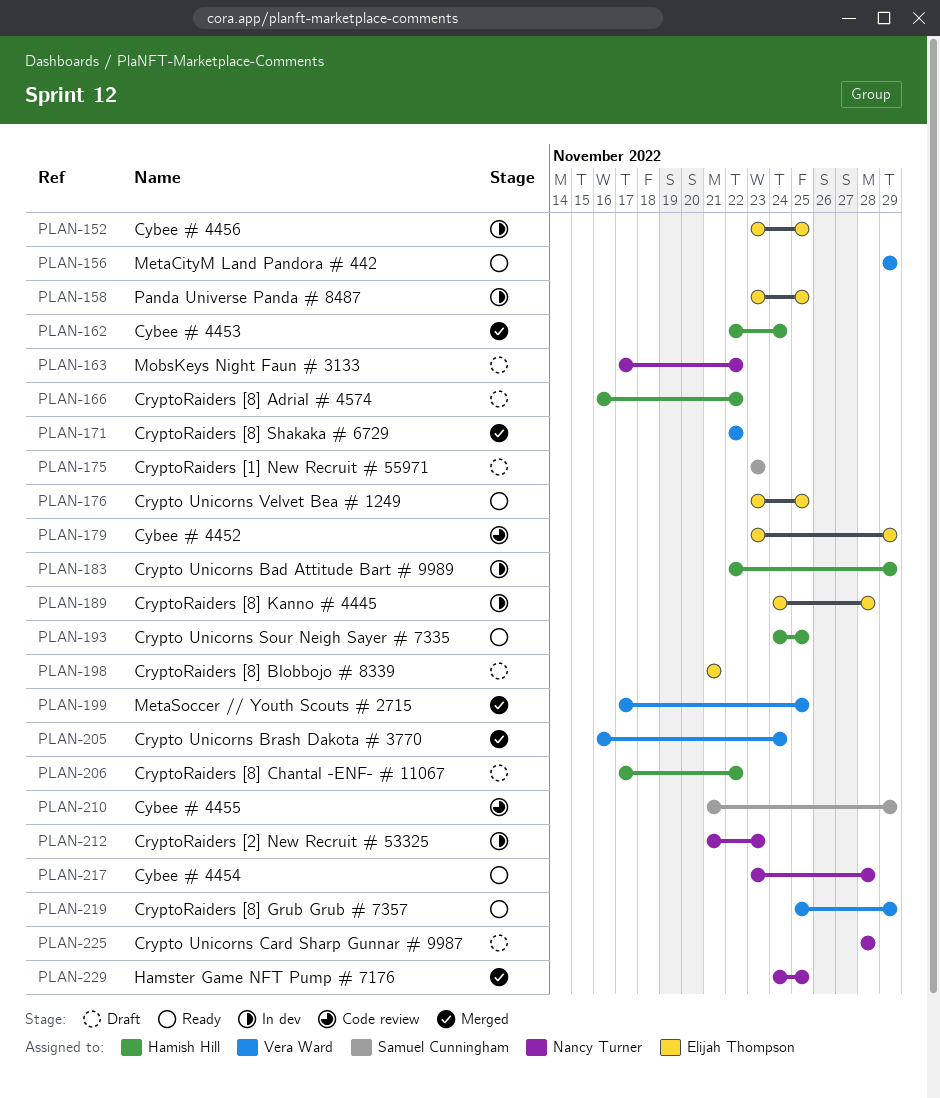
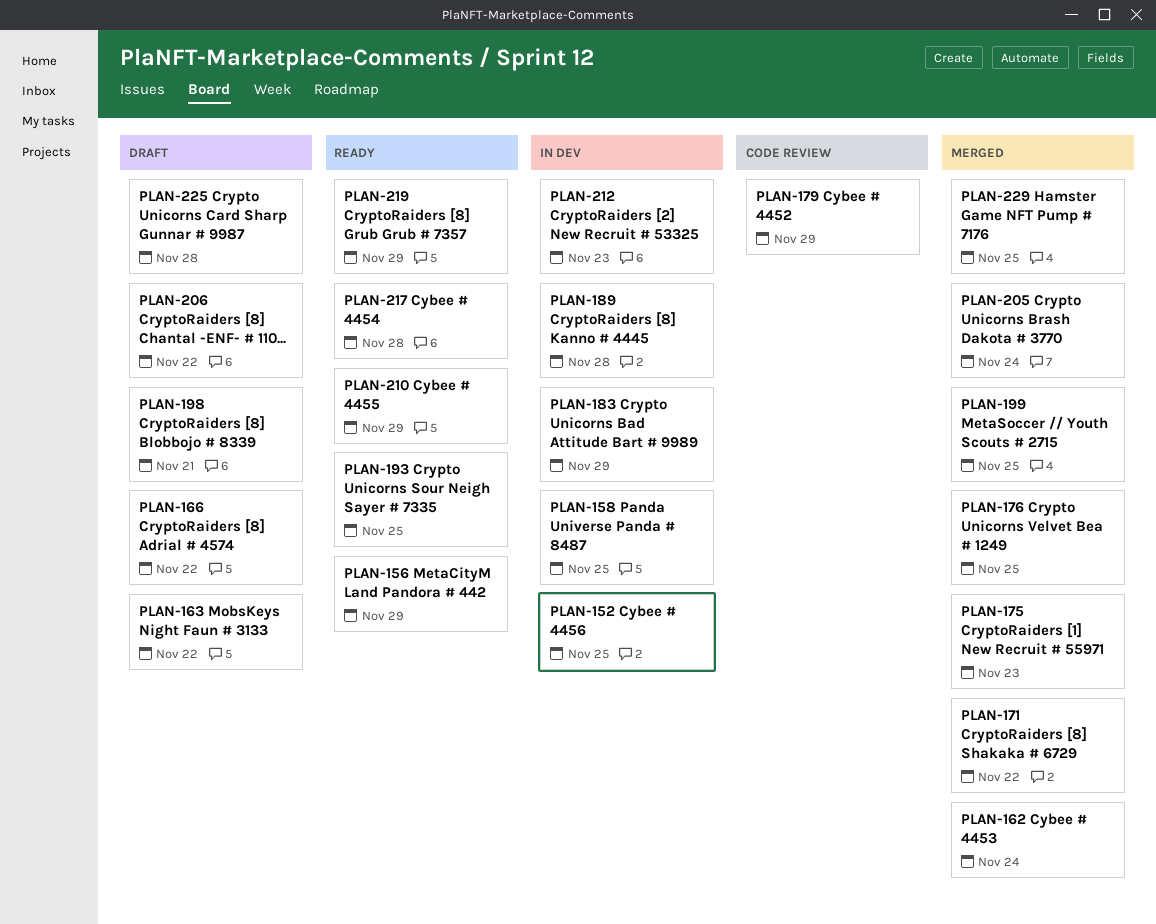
PLAN-175, status: Draft -> Merged
PLAN-176, status: Ready -> Merged
PLAN-210, status: Code review -> Ready

